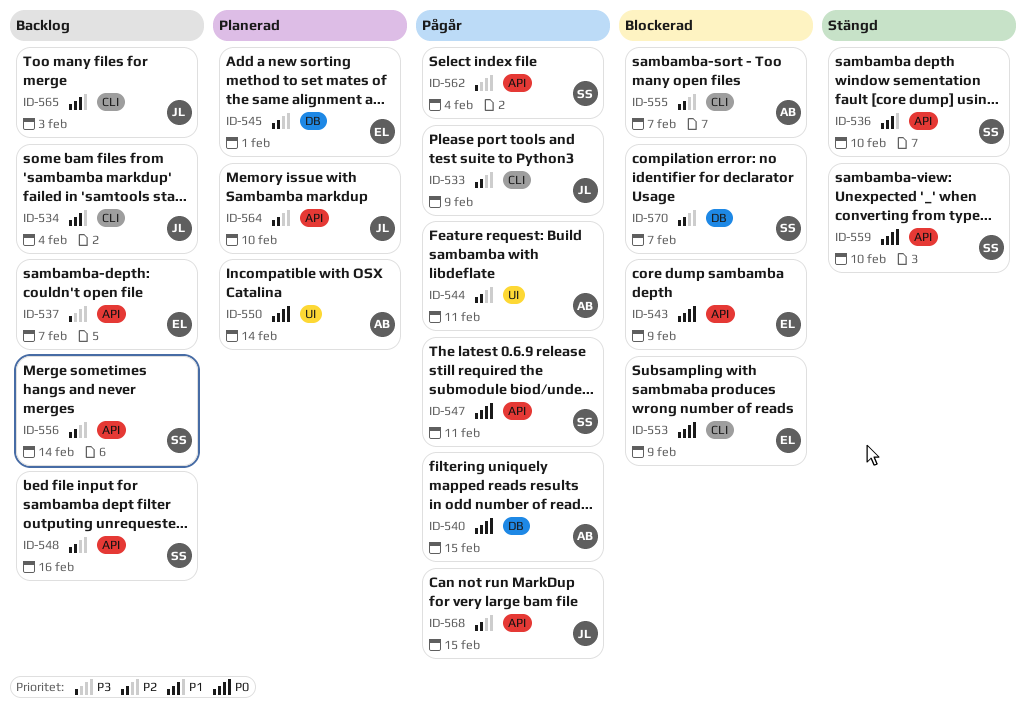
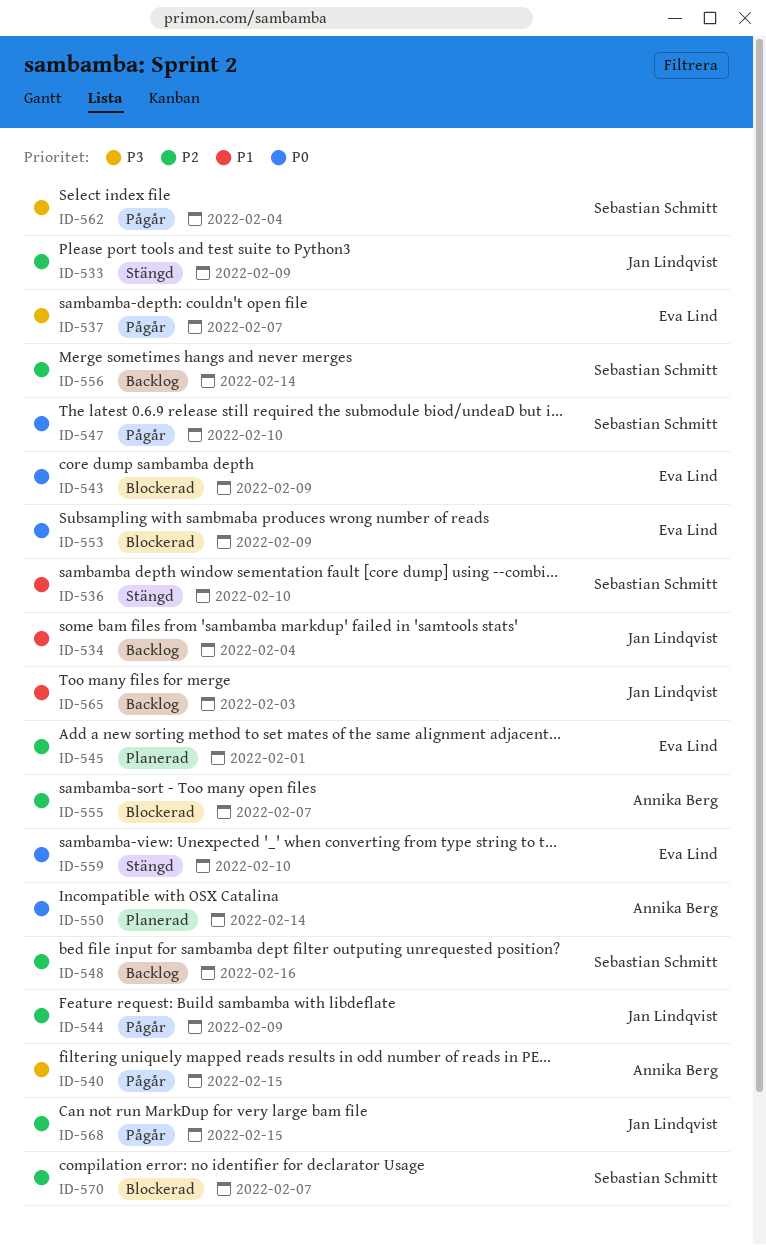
ID-533, status: Pågår -> Stängd
ID-537, status: Backlog -> Pågår
ID-540, priority: P0 -> P3
ID-544, owner: Annika Berg -> Jan Lindqvist
ID-544, due: Feb 11 -> Feb 9
ID-547, due: Feb 11 -> Feb 10
ID-559, owner: Sebastian Schmitt -> Eva Lind
ID-564: present -> none

